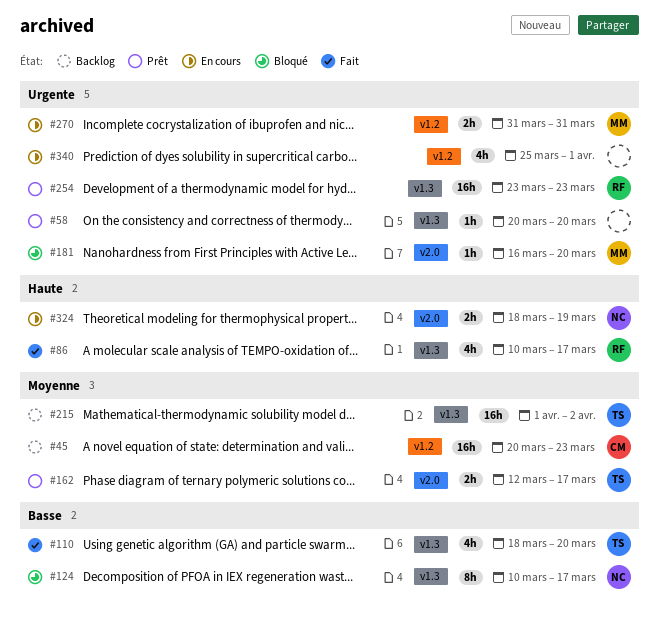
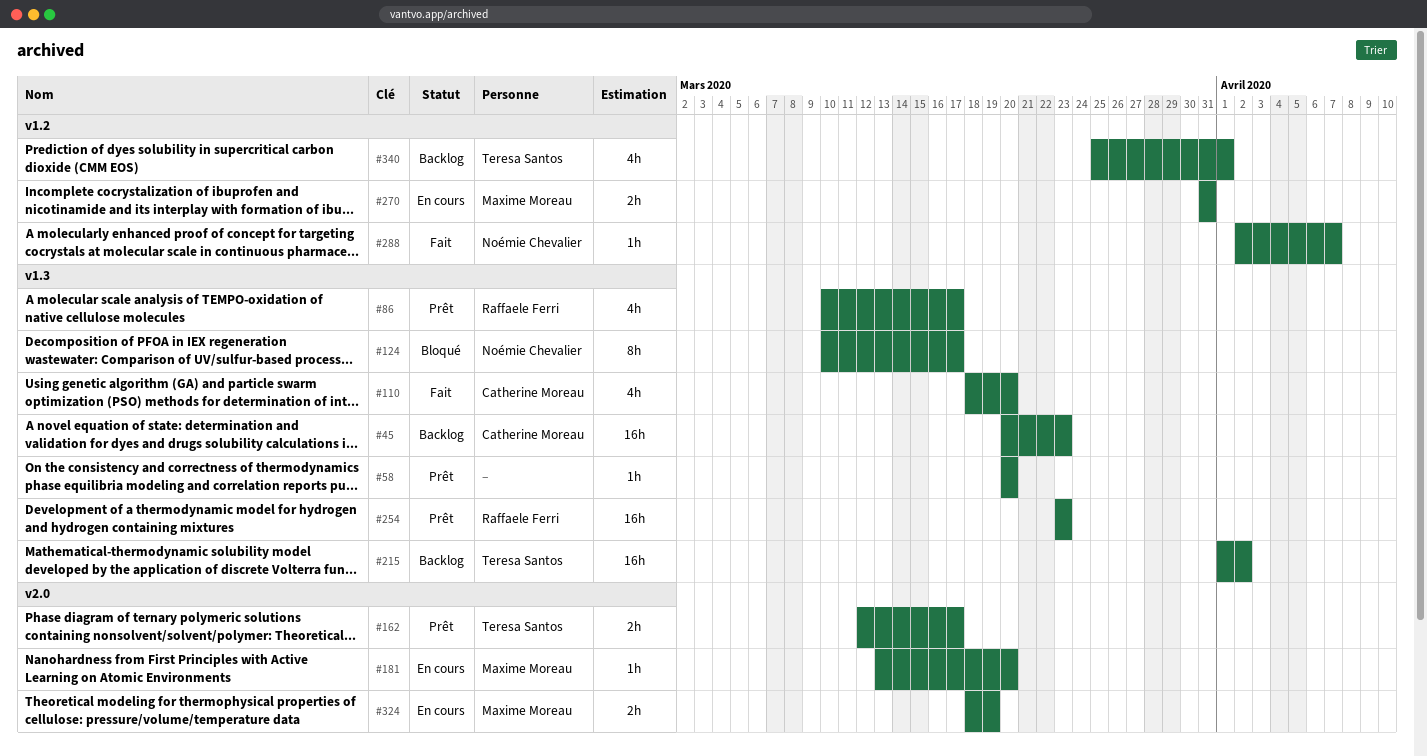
#45, label: v1.2 -> v1.3
#86, status: Fait -> Prêt
#110, owner: Teresa Santos -> Catherine Moreau
#181, status: Bloqué -> En cours
#181, start: Mar 16 -> Mar 13
#288: none -> present
#324, owner: Noémie Chevalier -> Maxime Moreau
#340, status: En cours -> Backlog
#340, owner: none -> Teresa Santos

